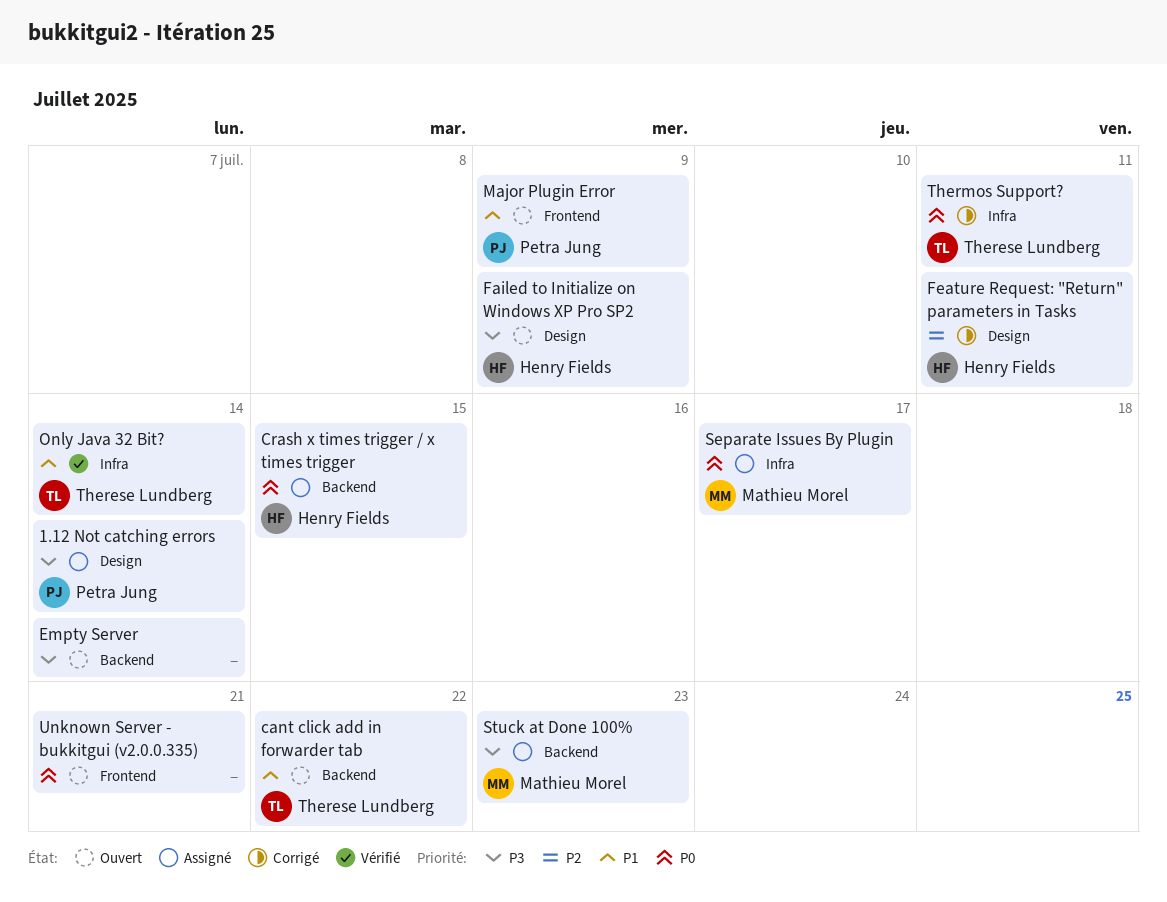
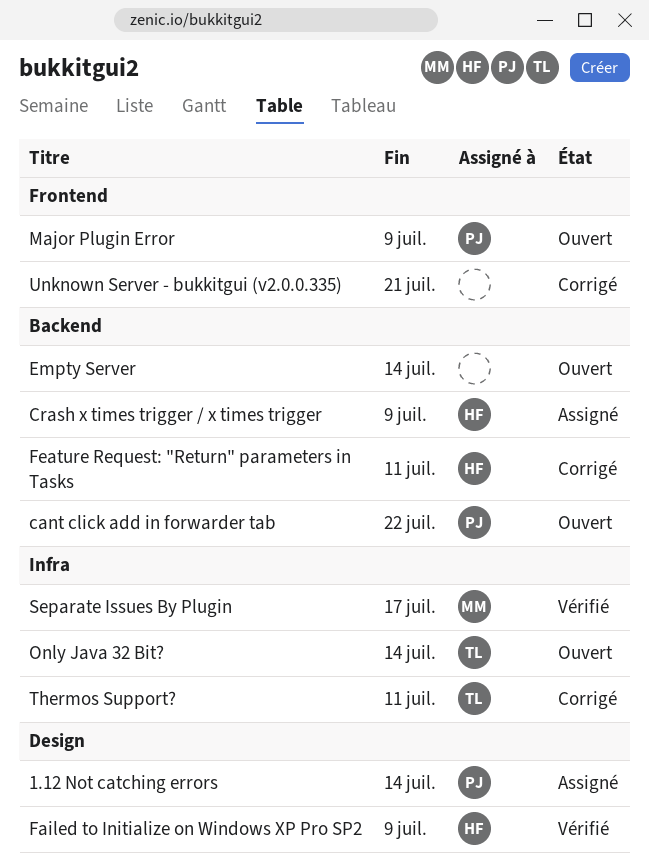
cant click add in forwarder tab, owner: Therese Lundberg -> Petra Jung
Crash x times trigger / x times trigger, due: Jul 15 -> Jul 9
Failed to Initialize on Windows XP Pro SP2, status: Ouvert -> Vérifié
Feature Request: "Return" parameters in Tasks, label: Design -> Backend
Only Java 32 Bit?, status: Vérifié -> Ouvert
Separate Issues By Plugin, status: Assigné -> Vérifié
Stuck at Done 100%: present -> none
Unknown Server - bukkitgui (v2.0.0.335), status: Ouvert -> Corrigé

